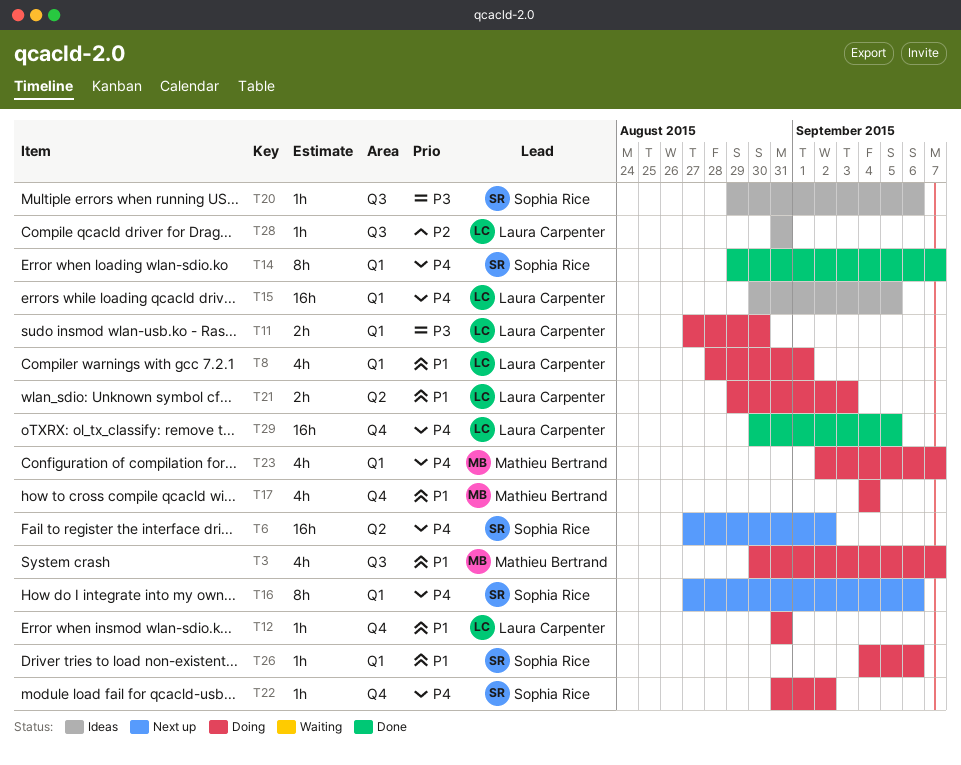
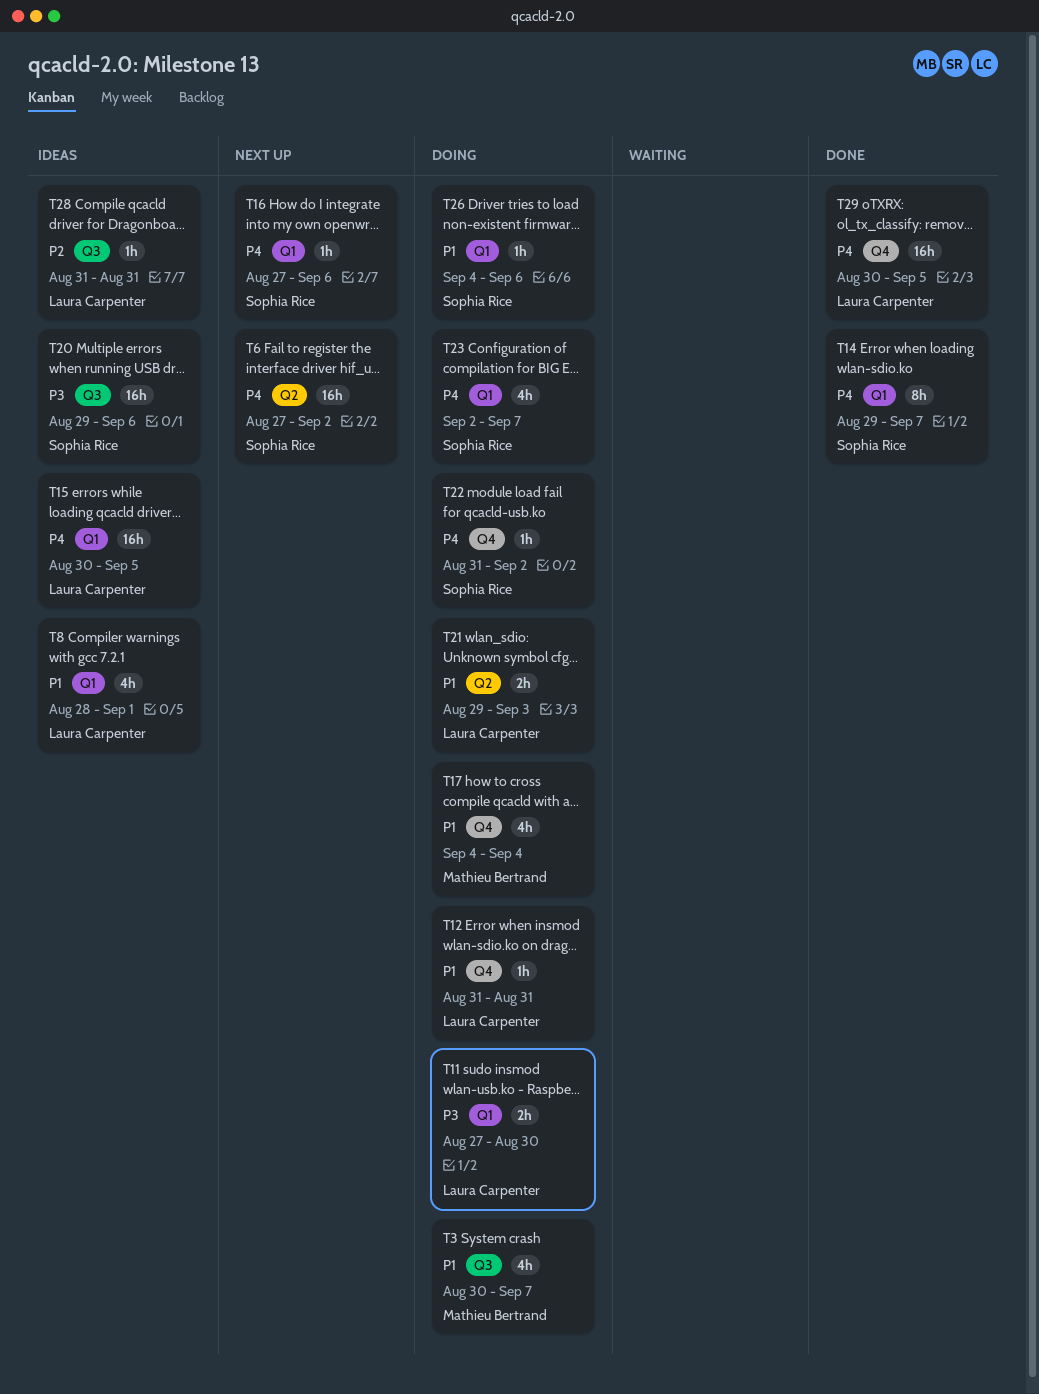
T8, status: Doing -> Ideas
T16, estimate: 8h -> 1h
T20, estimate: 1h -> 16h
T23, owner: Mathieu Bertrand -> Sophia Rice

